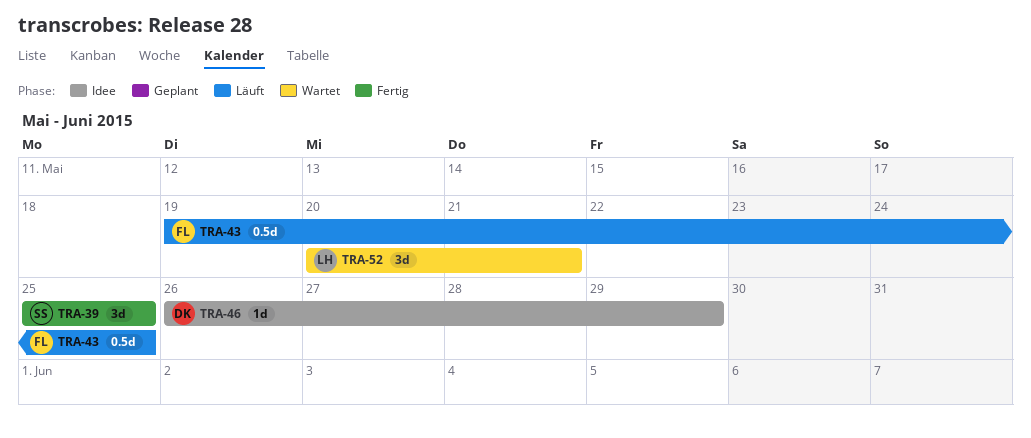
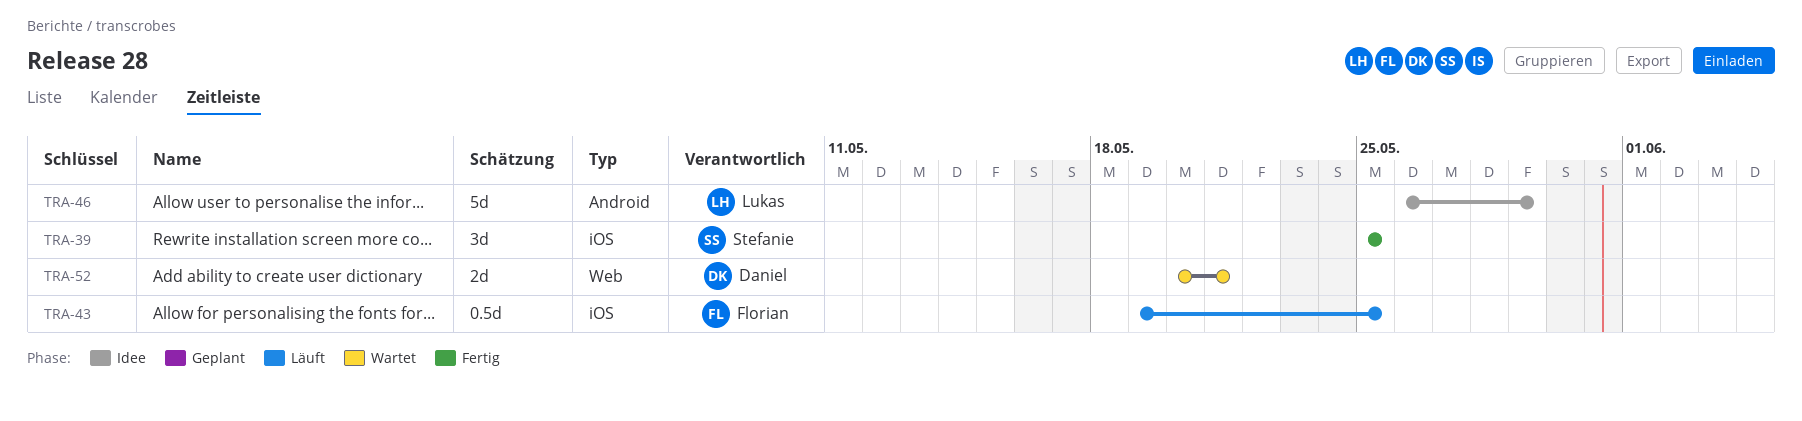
TRA-46, owner: Daniel -> Lukas
TRA-46, estimate: 1d -> 5d
TRA-52, owner: Lukas -> Daniel
TRA-52, estimate: 3d -> 2d

